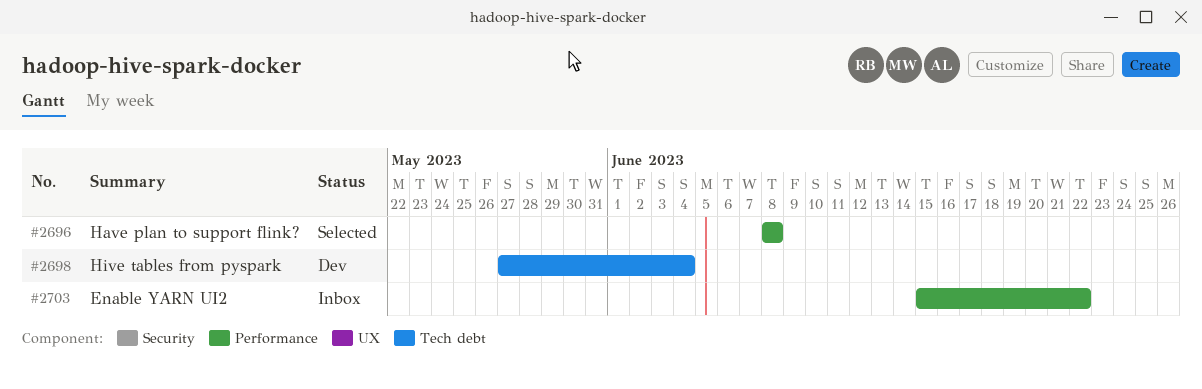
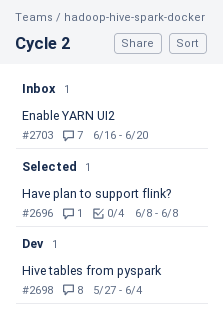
#2703, start: Jun 15 -> Jun 16
#2703, due: Jun 22 -> Jun 20

